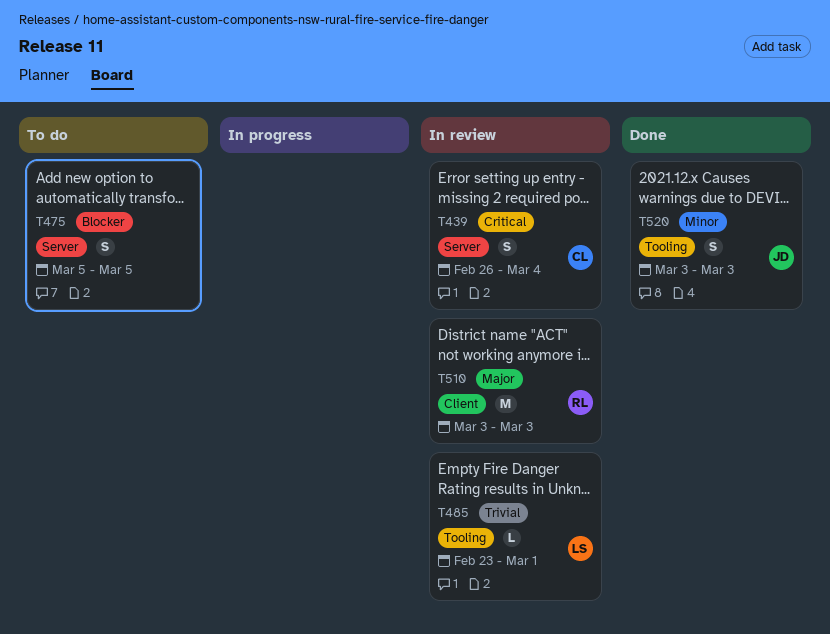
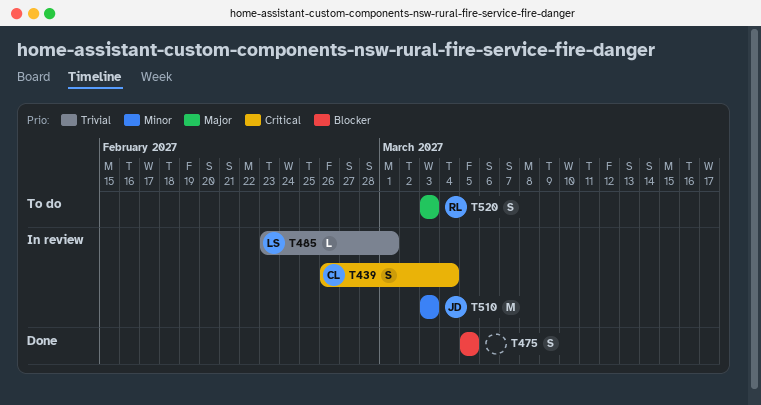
T475, status: To do -> Done
T510, owner: RL -> JD
T510, priority: Major -> Minor
T520, status: Done -> To do
T520, owner: JD -> RL
T520, priority: Minor -> Major

